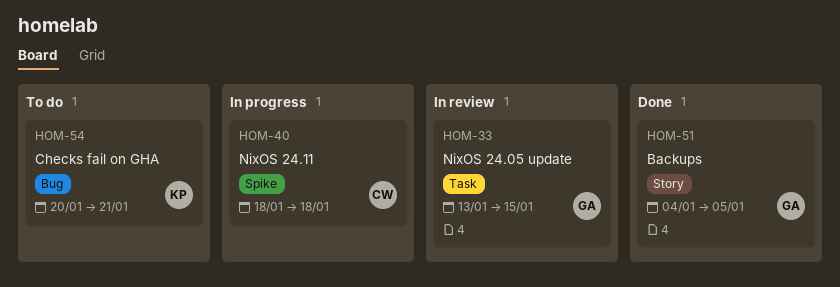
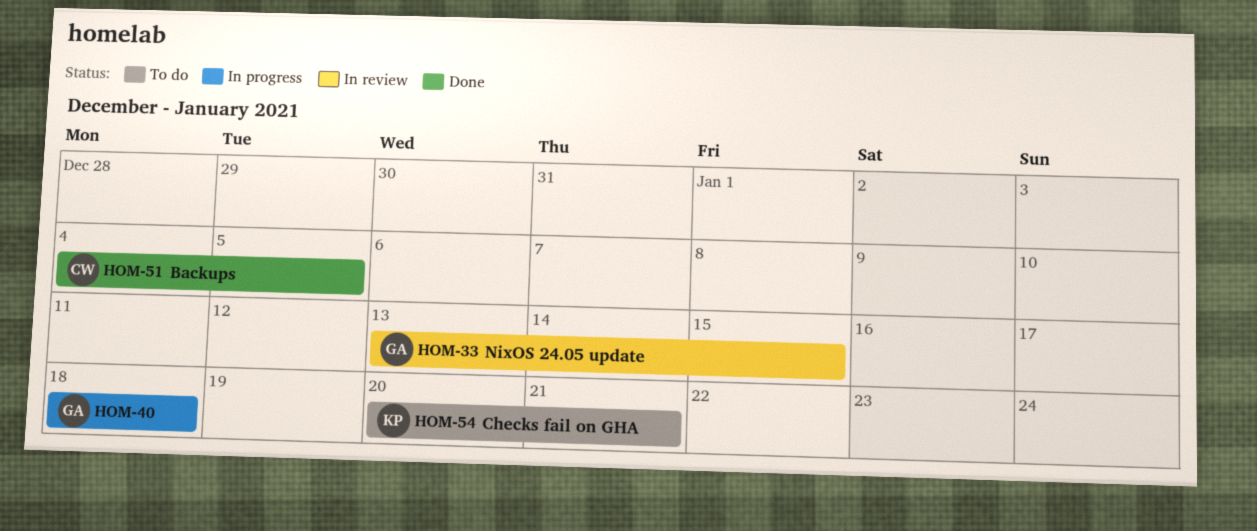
HOM-40, owner: CW -> GA
HOM-51, owner: GA -> CW

